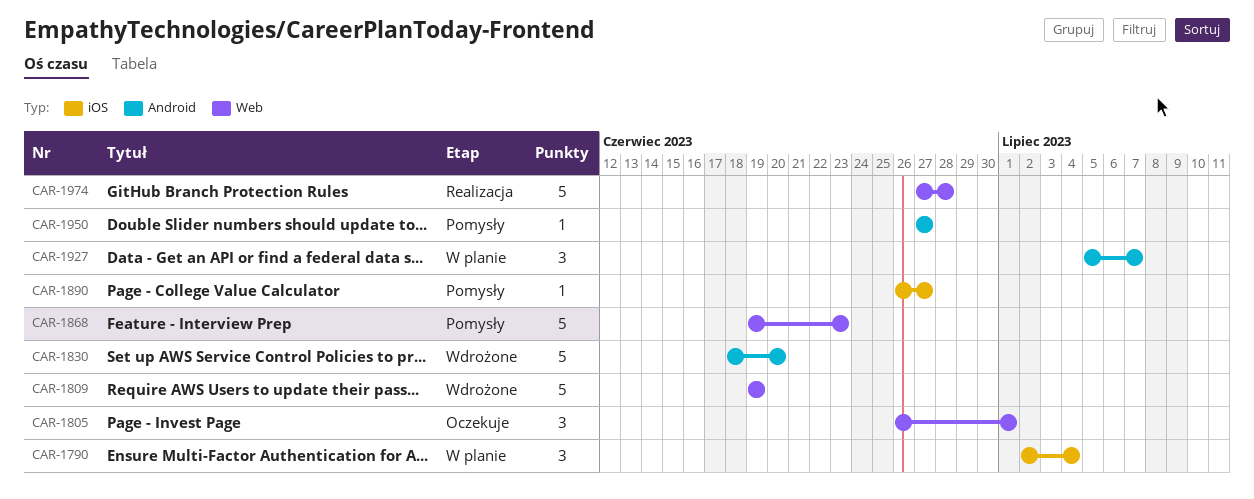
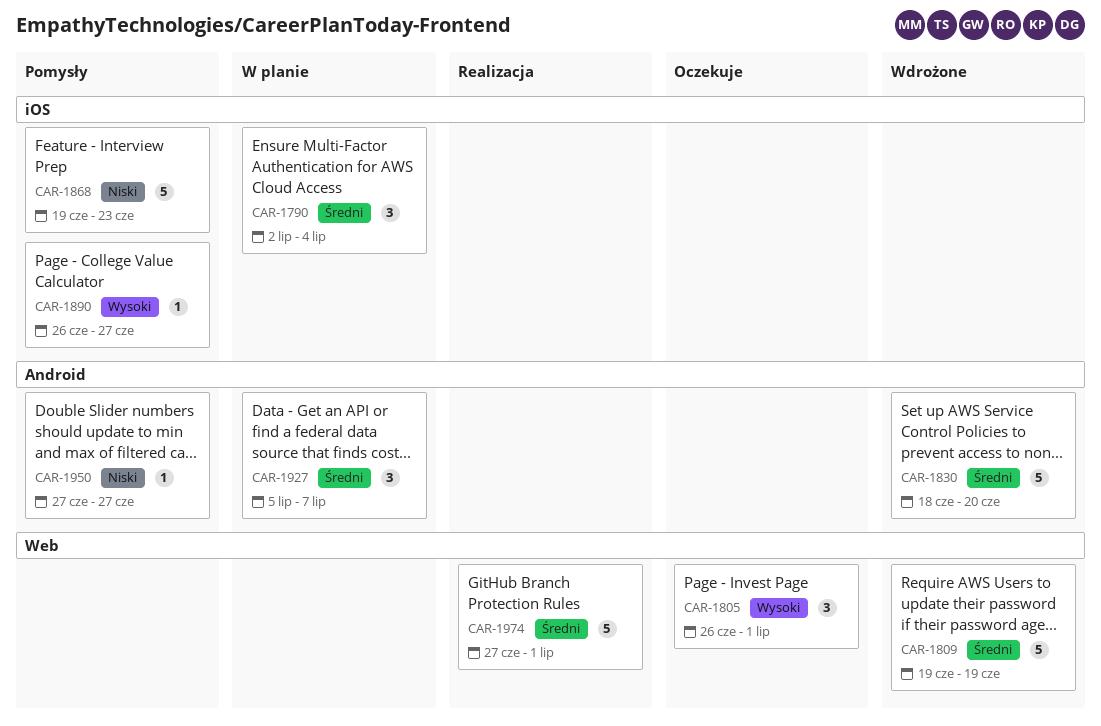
CAR-1868, label: Web -> iOS
CAR-1974, due: Jun 28 -> Jul 1

